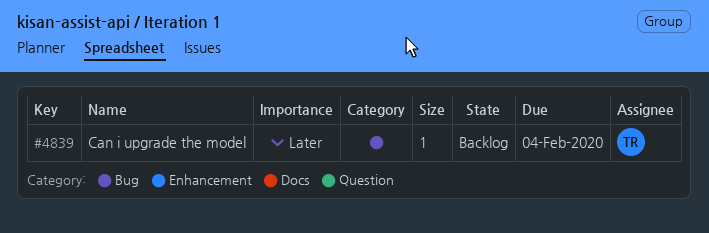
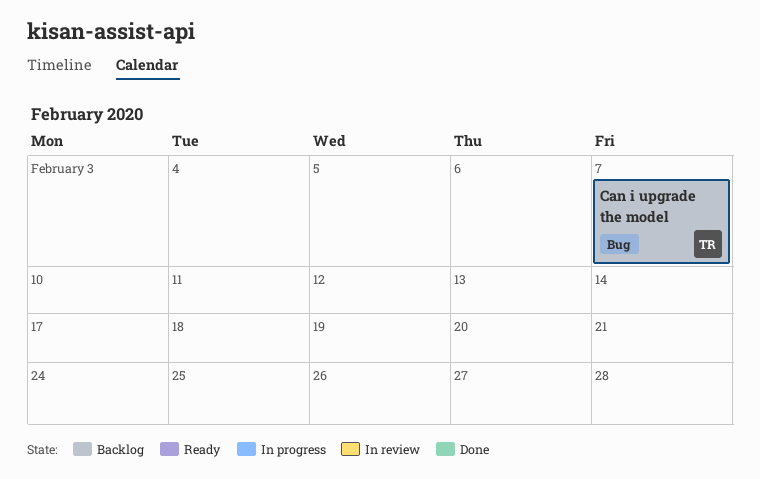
Can i upgrade the model, due: Feb 4 -> Feb 7

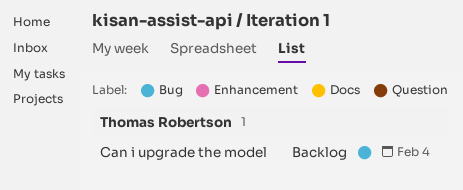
Can i upgrade the model, due: Feb 7 -> Feb 4

